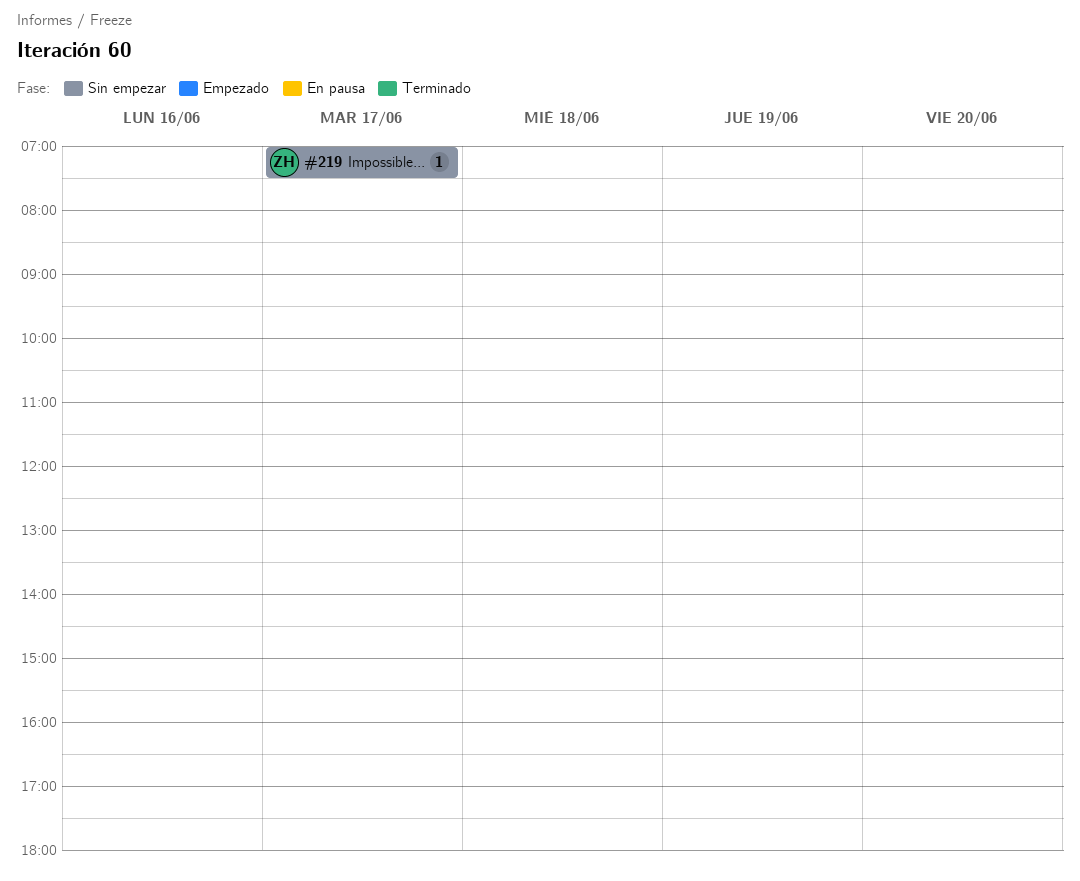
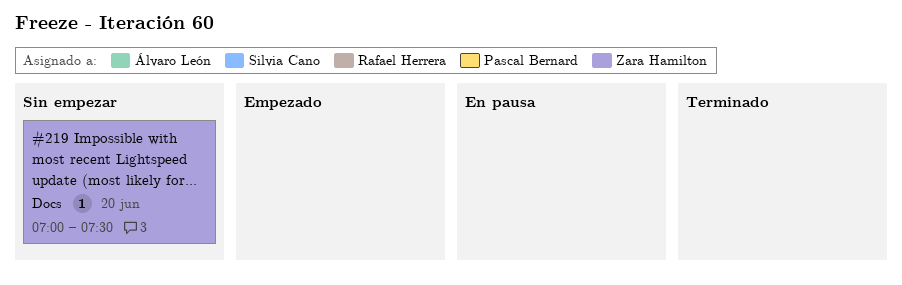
#219, day: Jun 17 -> Jun 20

